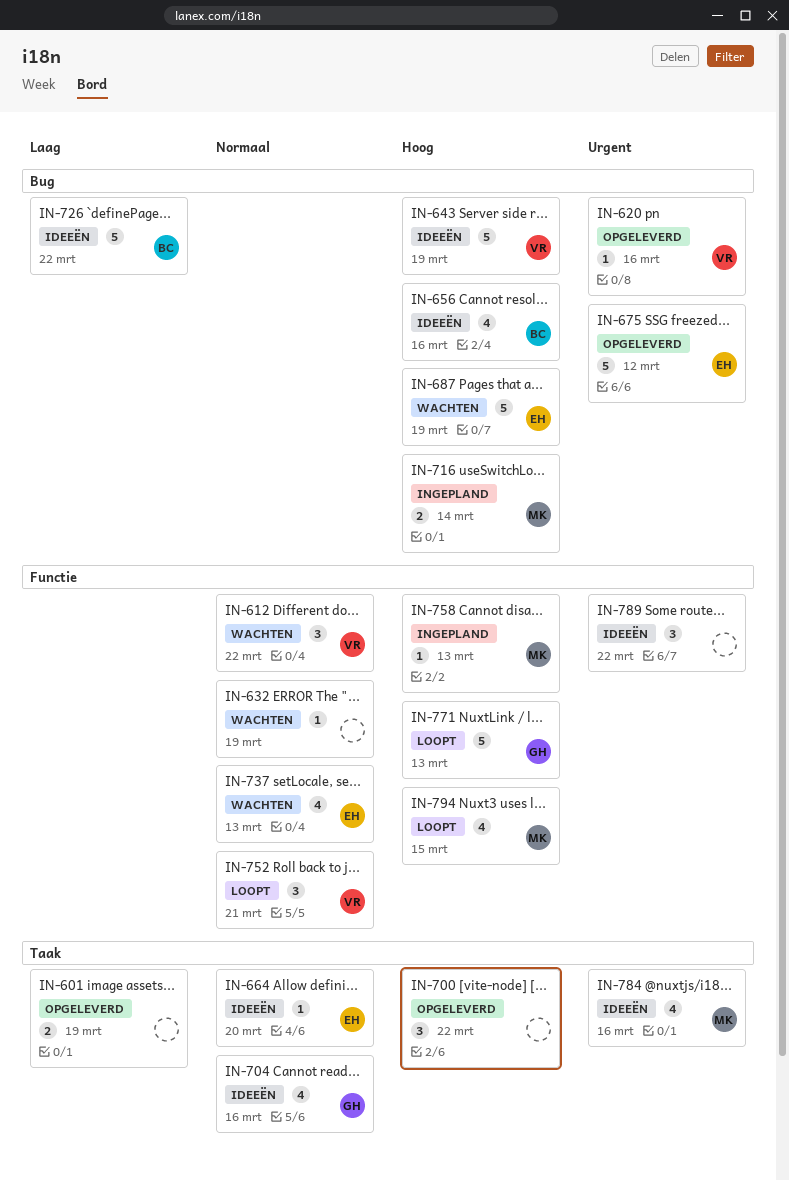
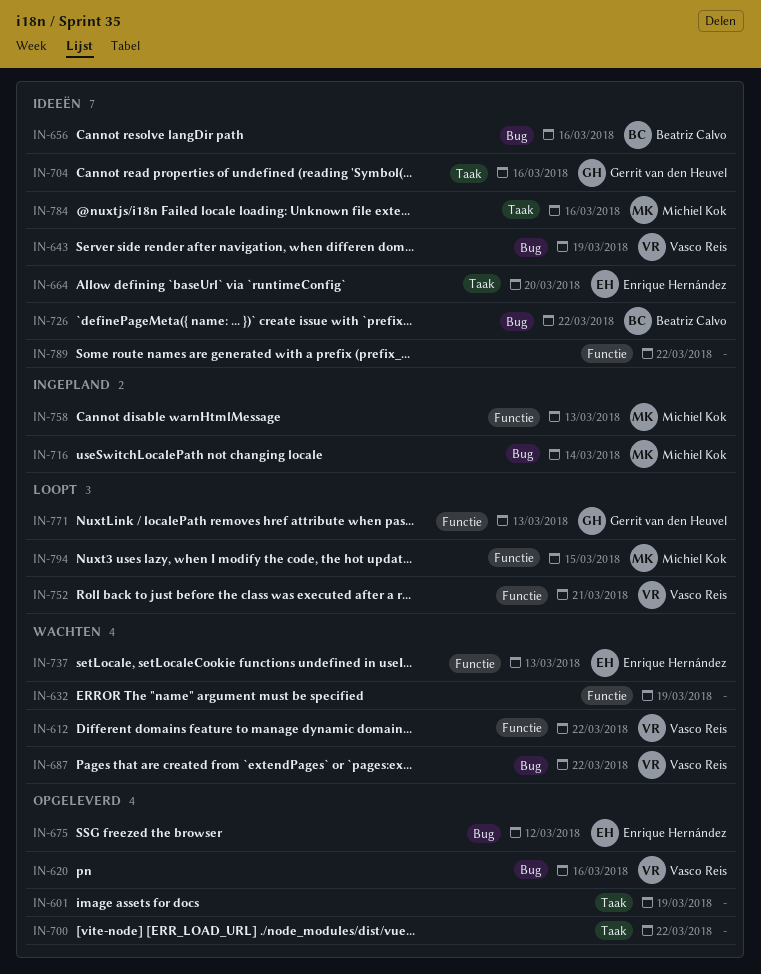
IN-687, owner: Enrique Hernández -> Vasco Reis
IN-687, due: Mar 19 -> Mar 22

